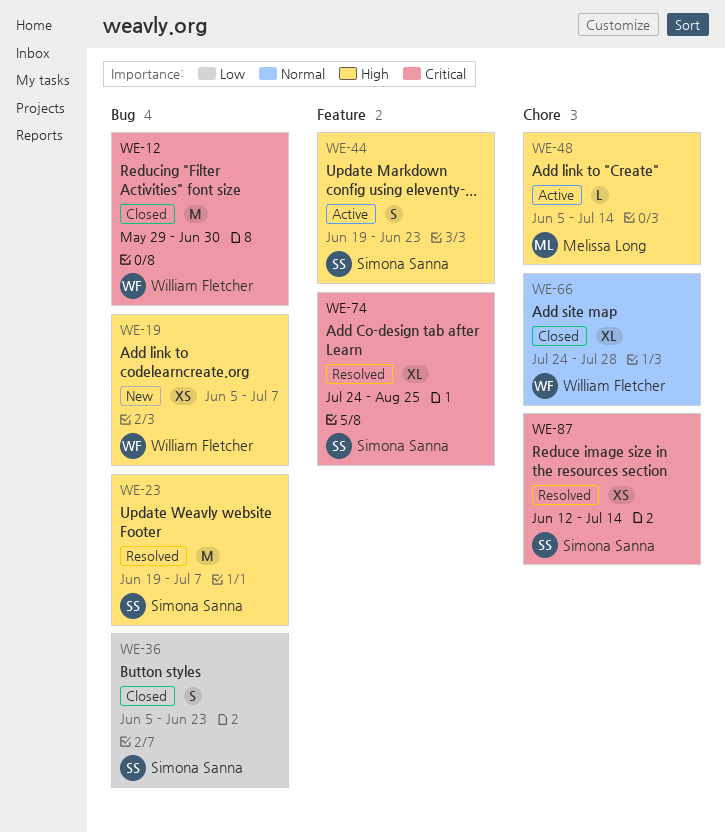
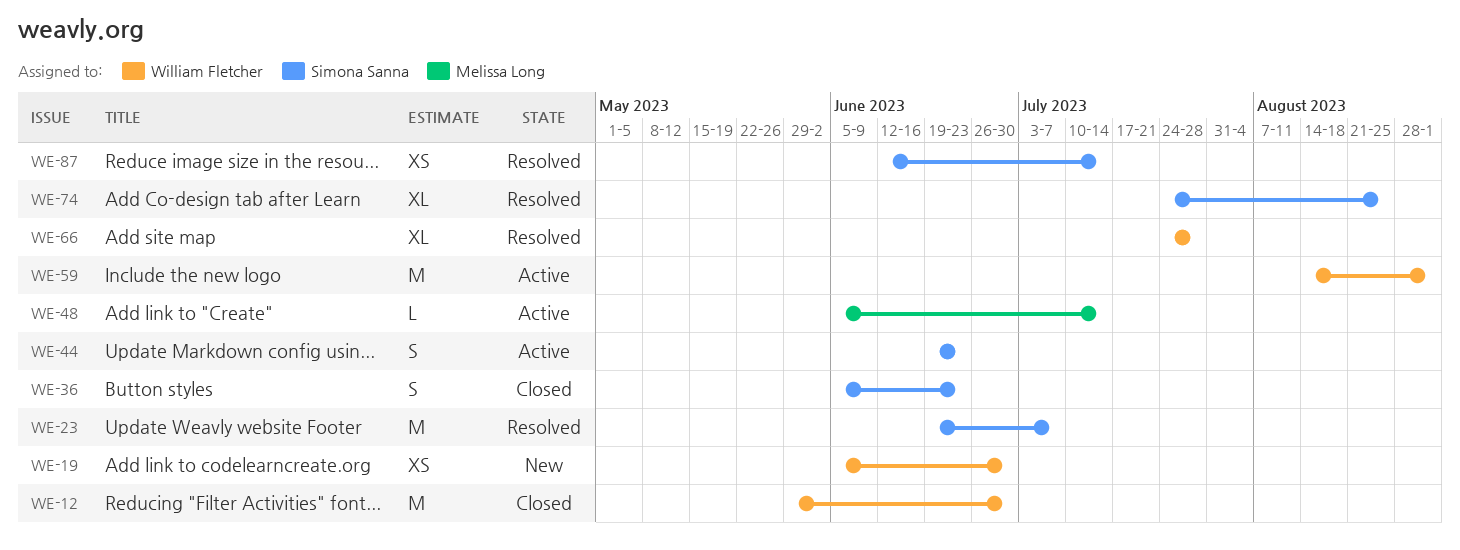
WE-19, due: Jul 7 -> Jun 30
WE-59: none -> present
WE-66, status: Closed -> Resolved

